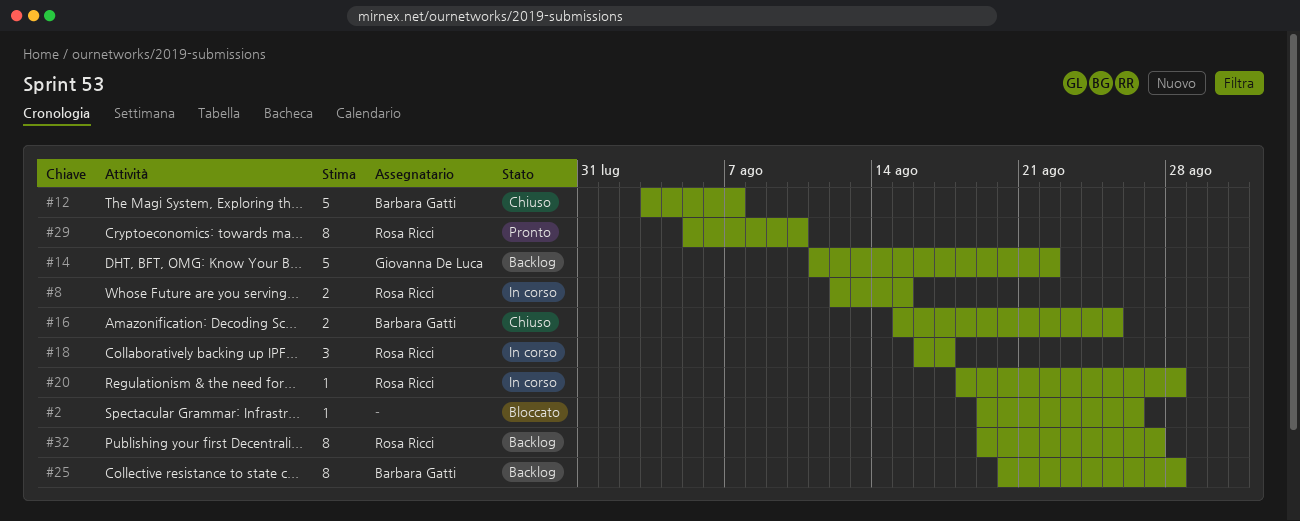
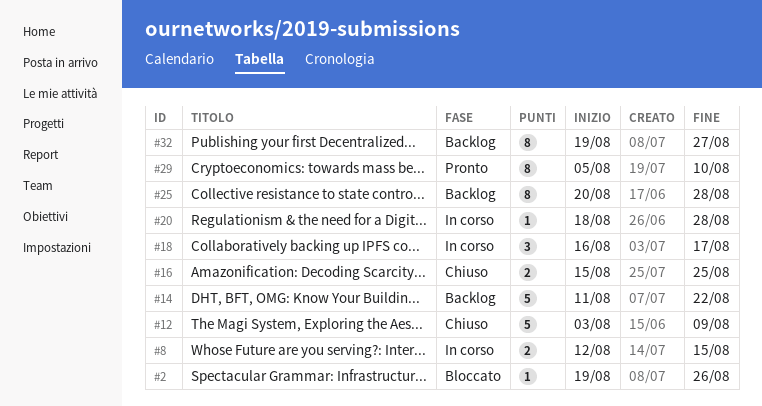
#12, due: Aug 7 -> Aug 9

